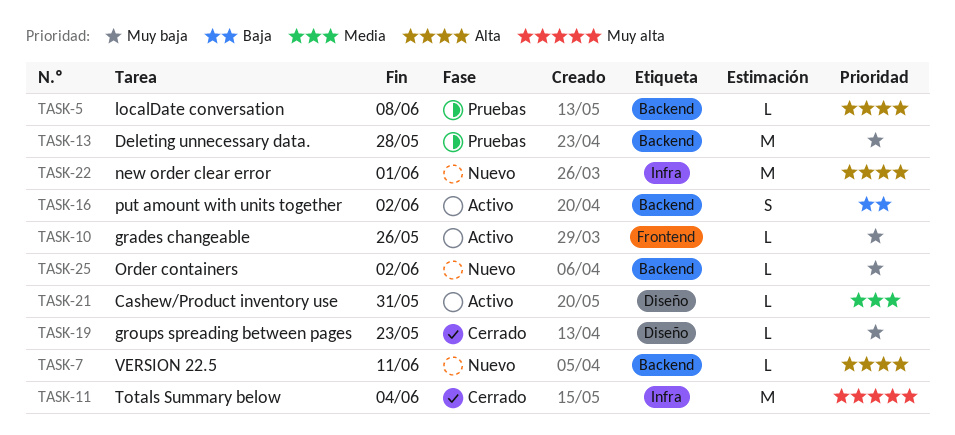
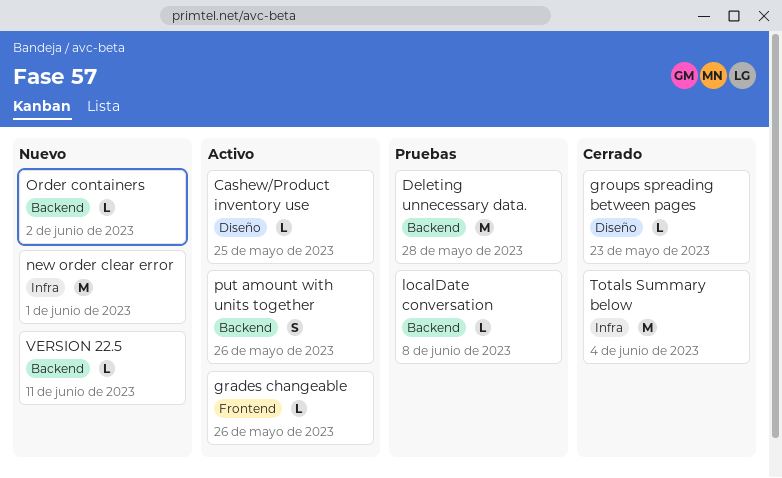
Cashew/Product inventory use, due: May 31 -> May 25
put amount with units together, due: Jun 2 -> May 26

